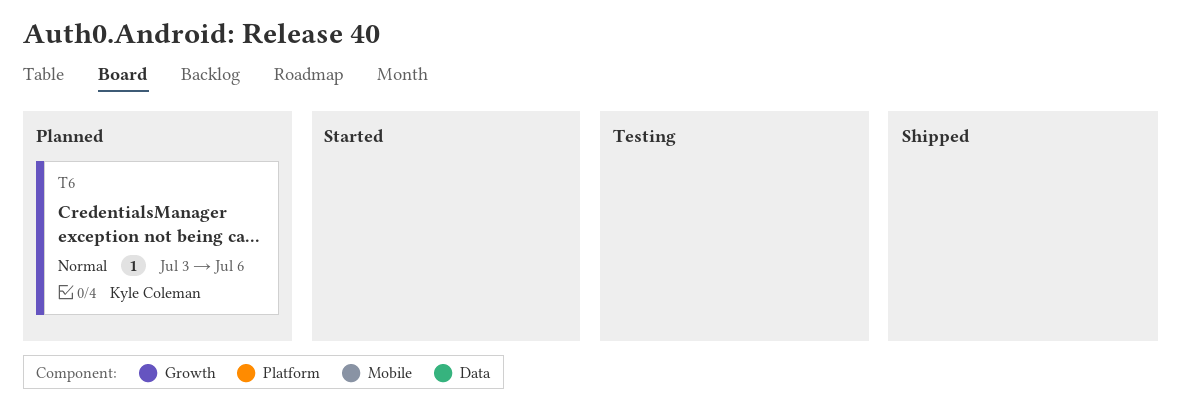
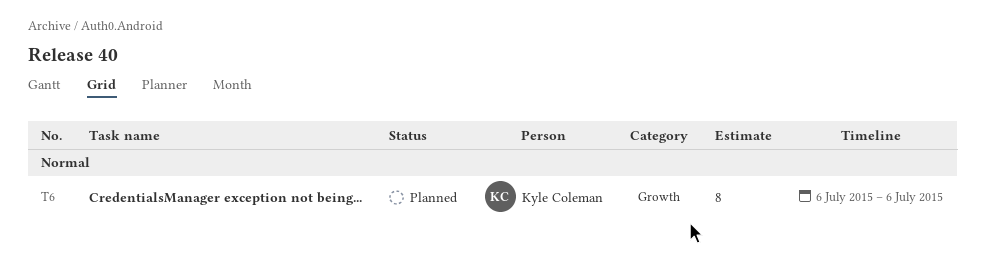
T6, estimate: 1 -> 8
T6, start: Jul 3 -> Jul 6

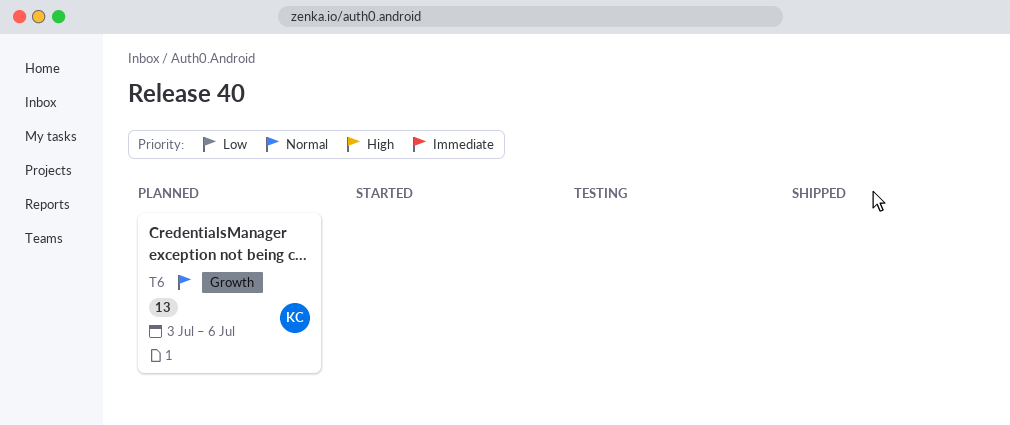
T6, estimate: 8 -> 13
T6, start: Jul 6 -> Jul 3

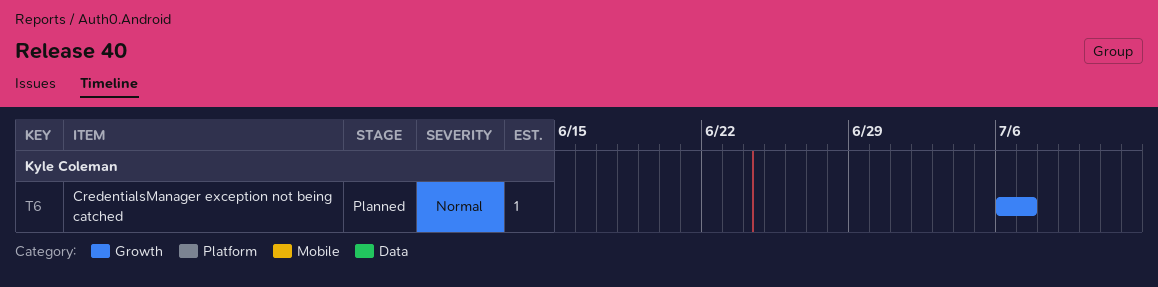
T6, estimate: 13 -> 1
T6, start: Jul 3 -> Jul 6
T6, due: Jul 6 -> Jul 7

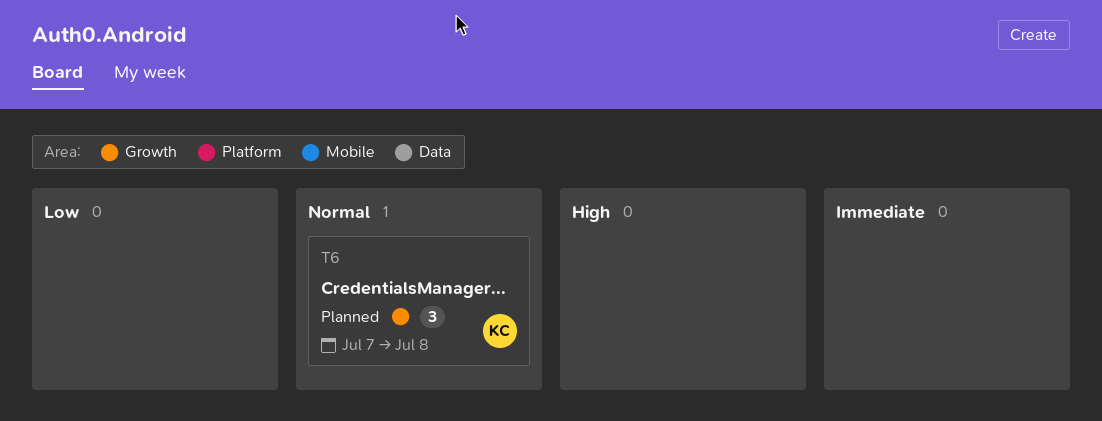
T6, estimate: 1 -> 3
T6, start: Jul 6 -> Jul 7
T6, due: Jul 7 -> Jul 8

